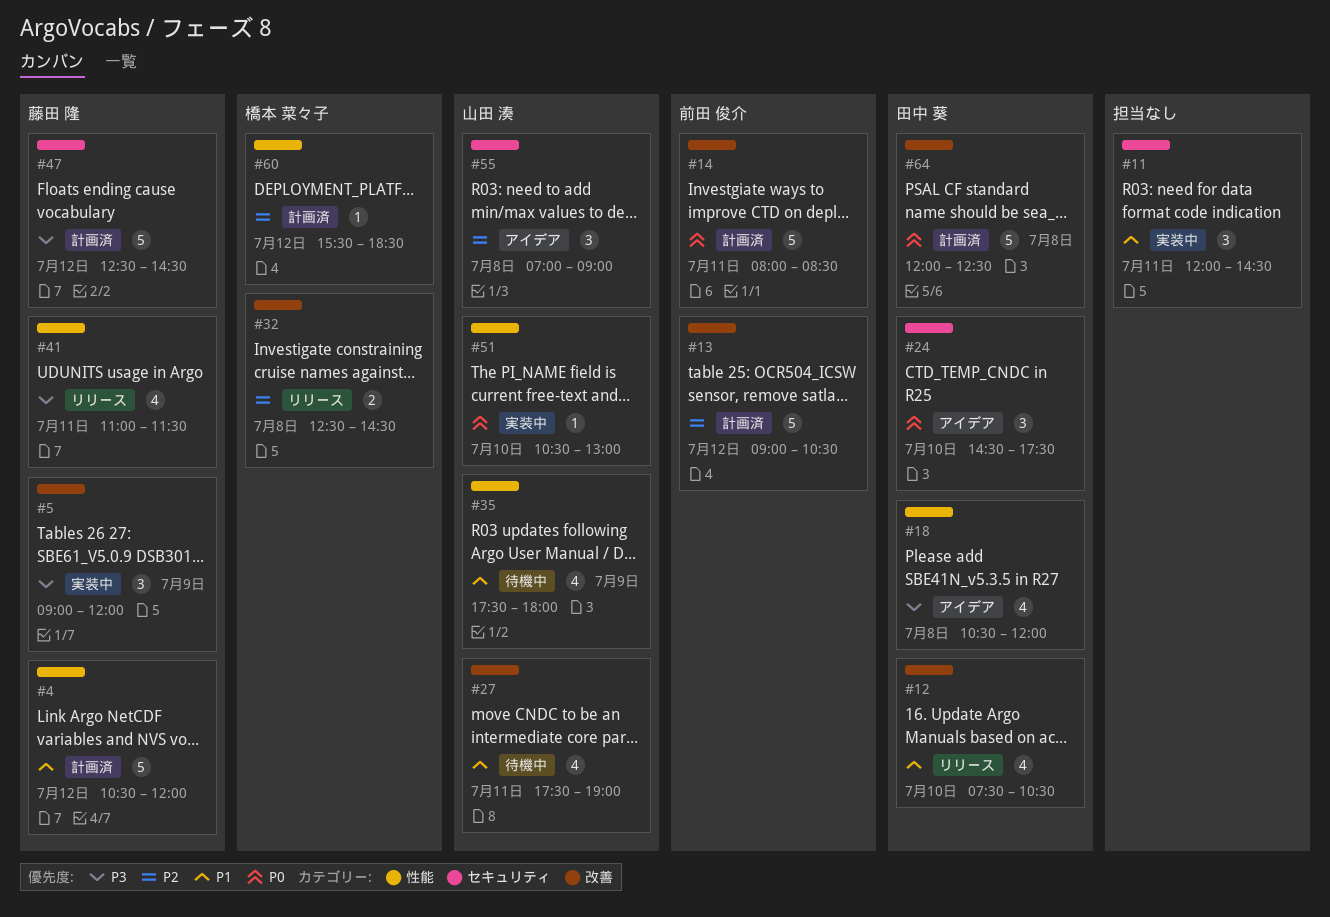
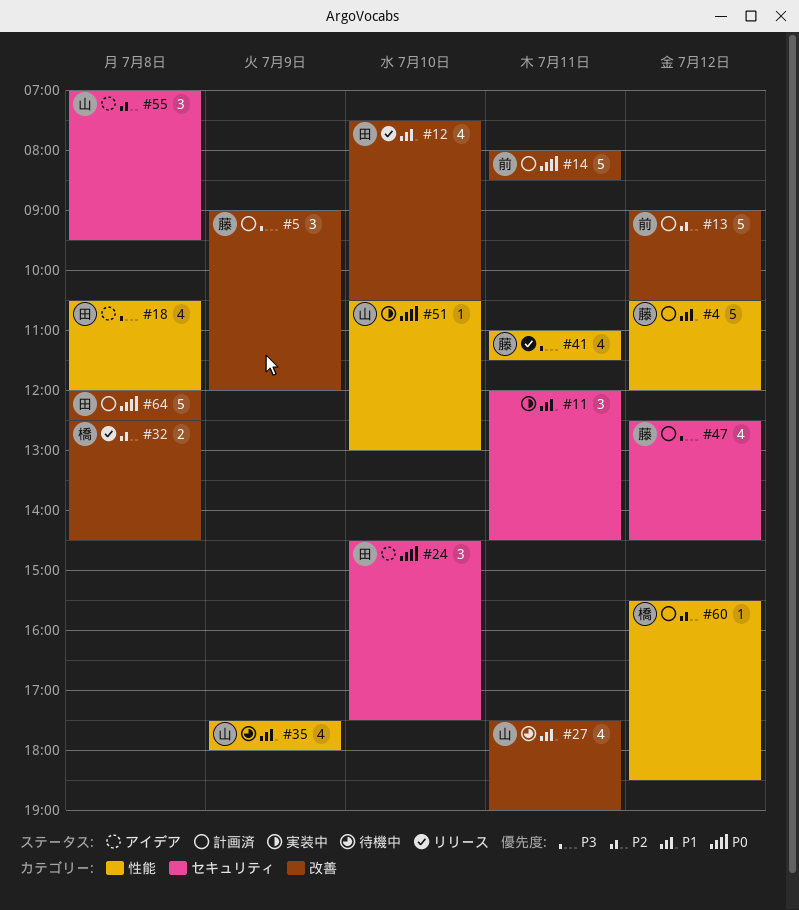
#5, status: 実装中 -> 計画済
#47, estimate: 5 -> 4
#55, ends: 09:00 -> 09:30

